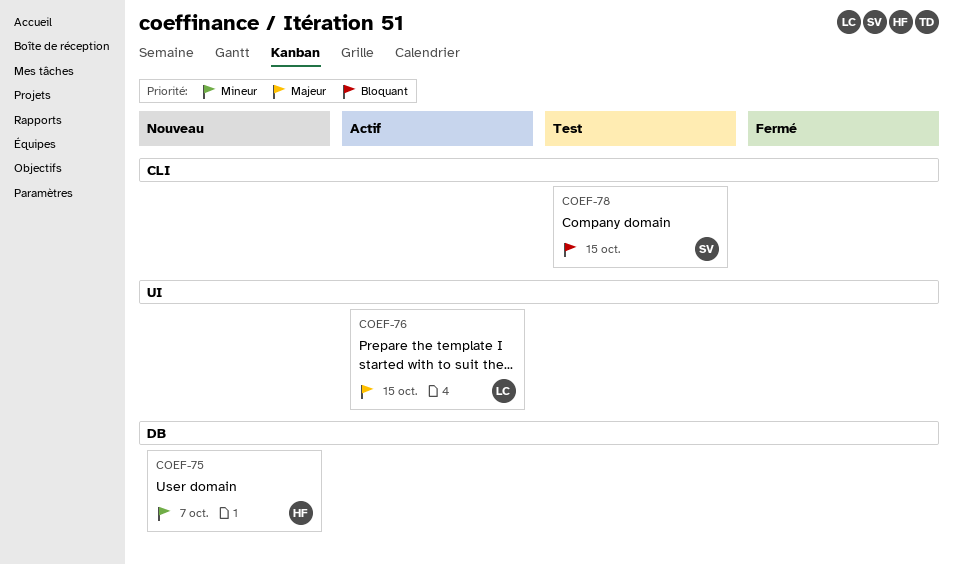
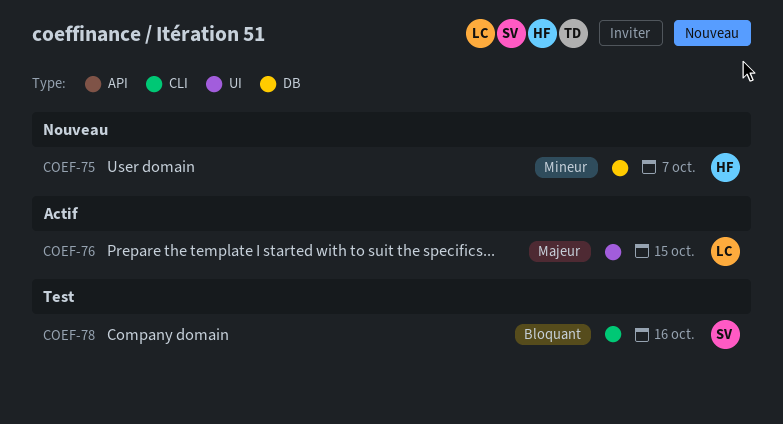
COEF-78, due: Oct 15 -> Oct 16

